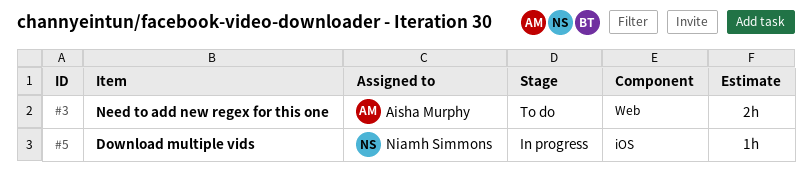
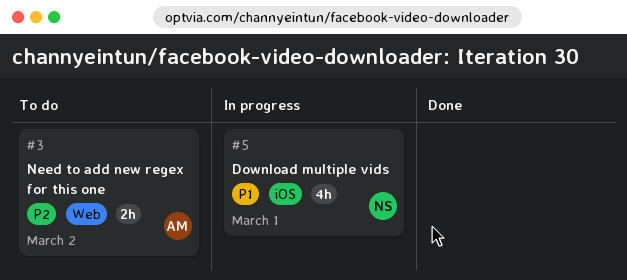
#5, estimate: 1h -> 4h

